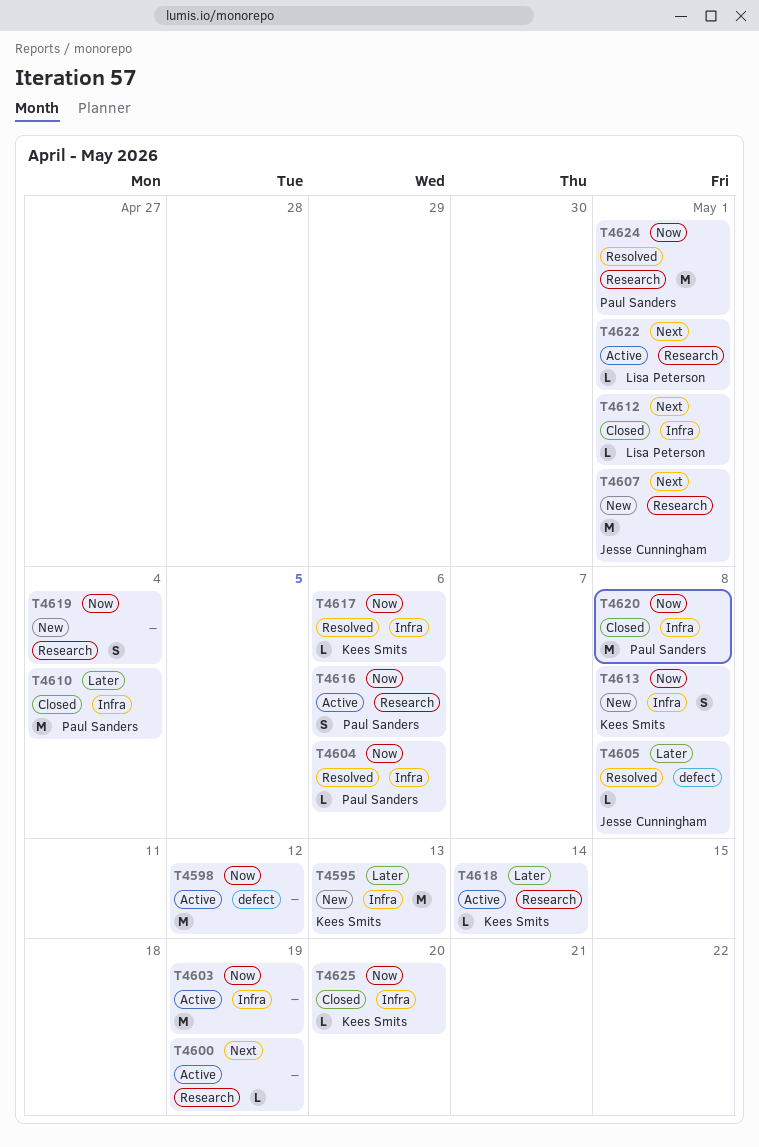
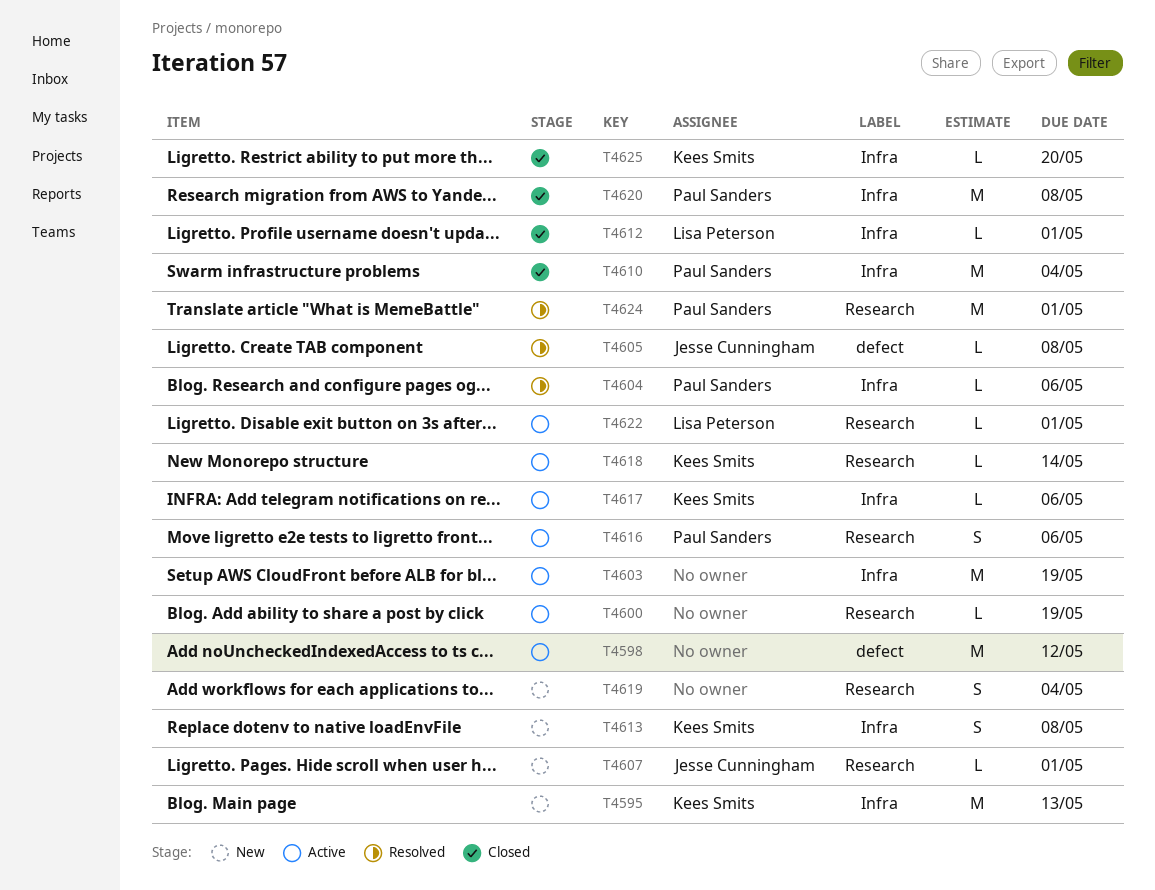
T4607, estimate: M -> L
T4617, status: Resolved -> Active

